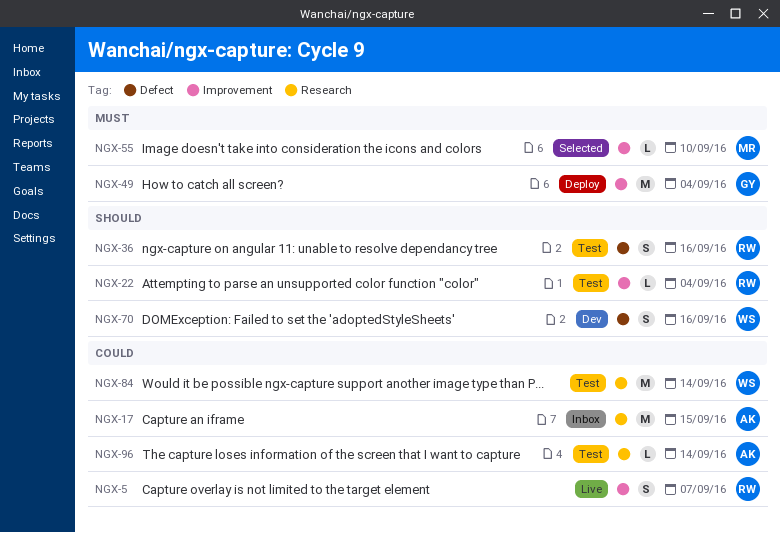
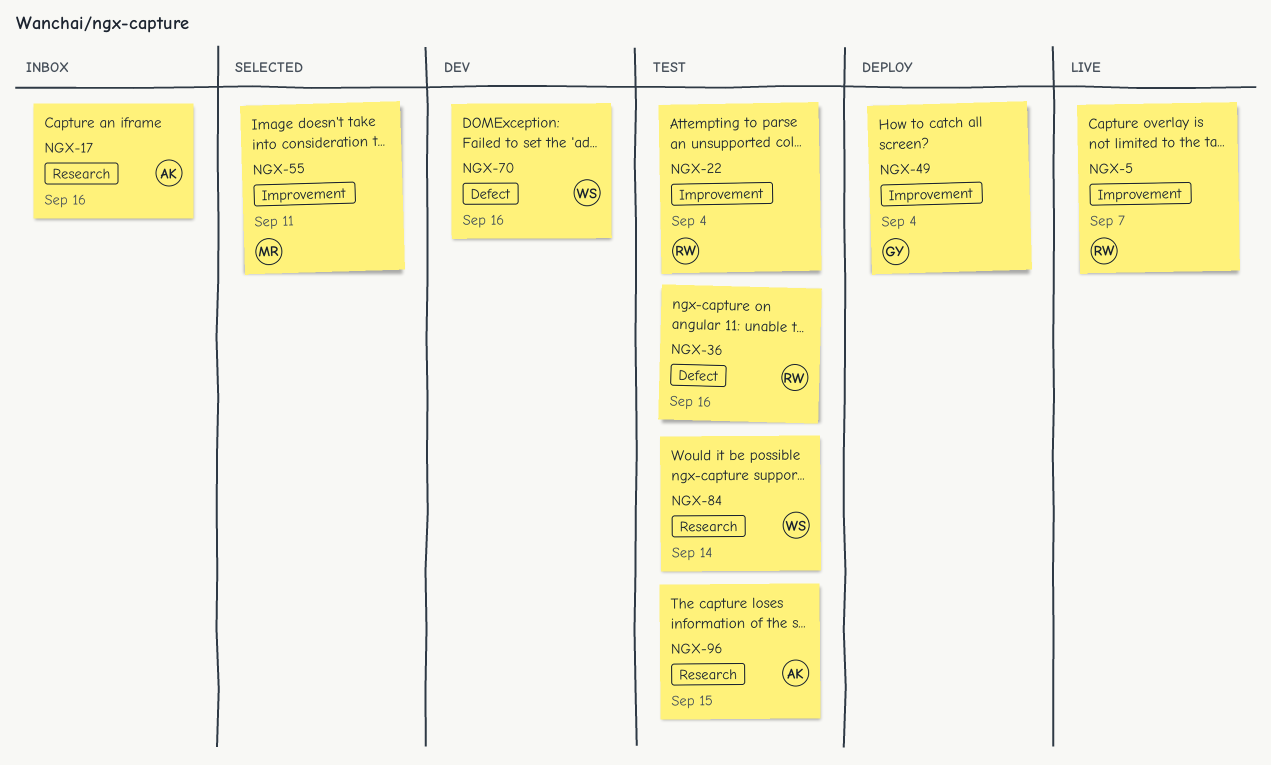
NGX-17, due: Sep 15 -> Sep 16
NGX-55, due: Sep 10 -> Sep 11
NGX-96, due: Sep 14 -> Sep 15

